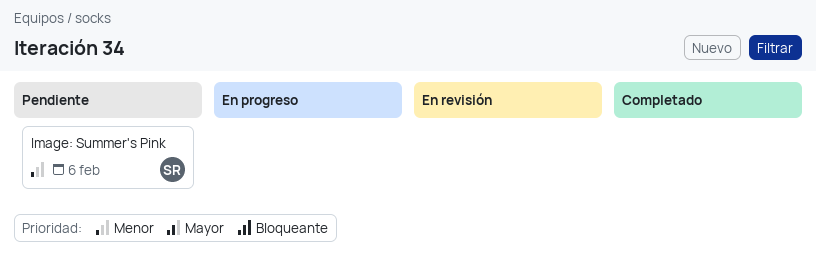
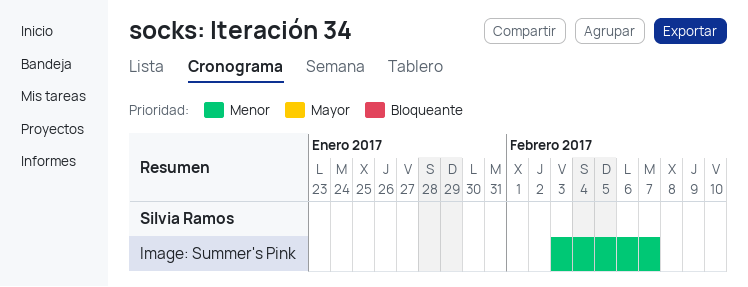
Image: Summer's Pink, due: Feb 6 -> Feb 7

